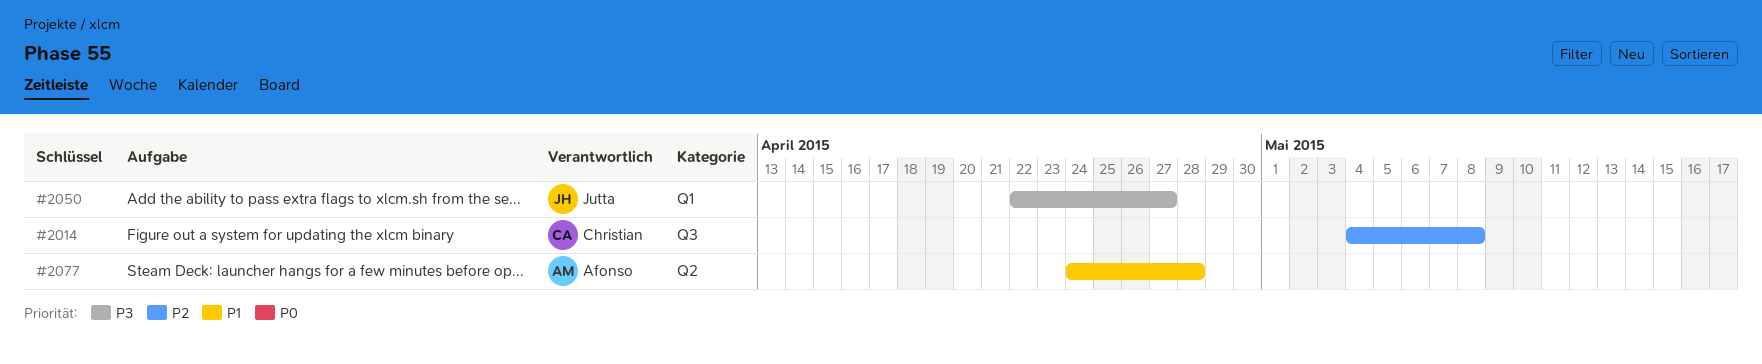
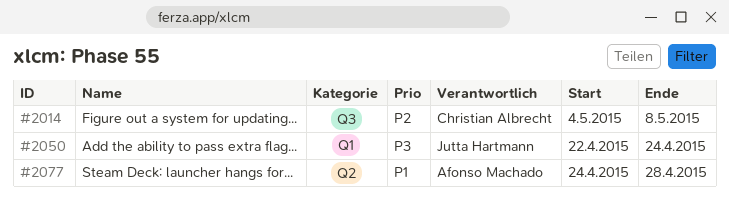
#2050, due: Apr 27 -> Apr 24

